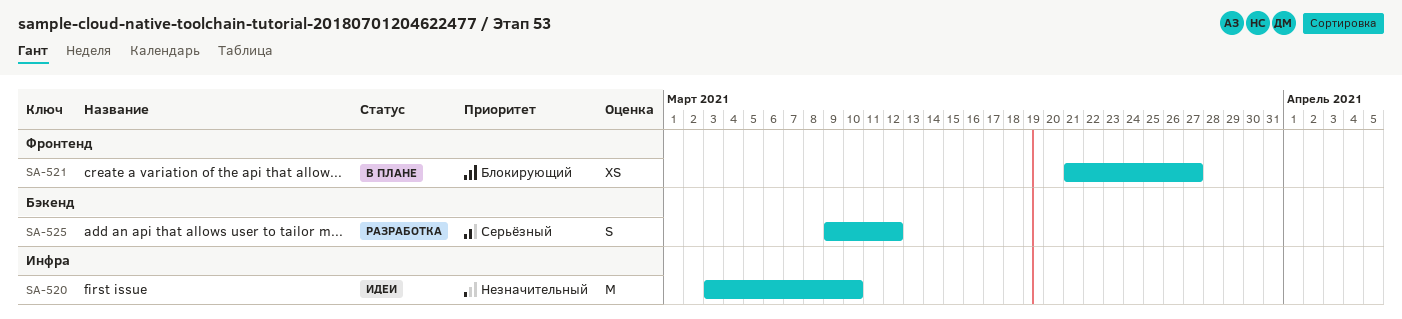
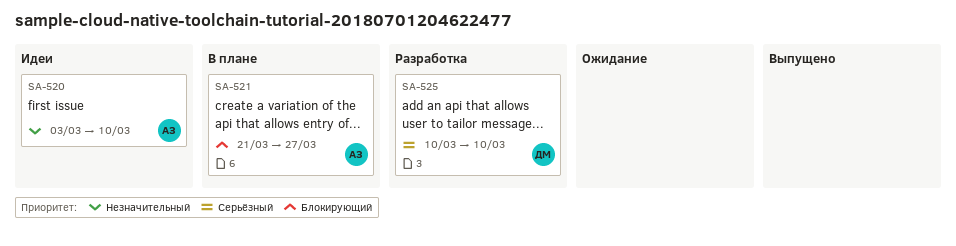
SA-525, start: Mar 9 -> Mar 10
SA-525, due: Mar 12 -> Mar 10

